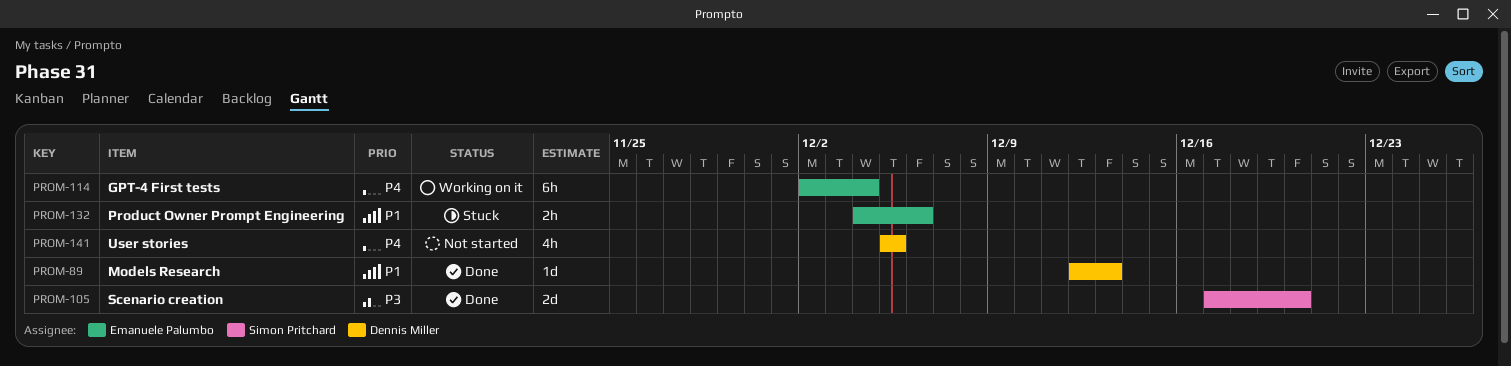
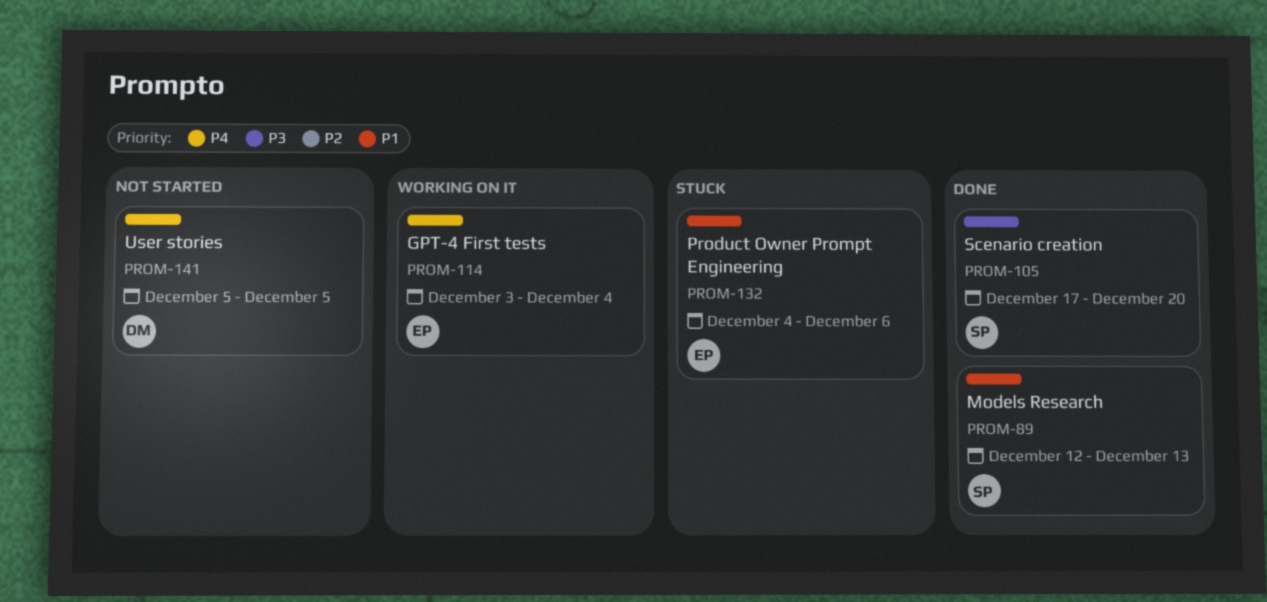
PROM-89, owner: Dennis Miller -> Simon Pritchard
PROM-114, start: Dec 2 -> Dec 3

